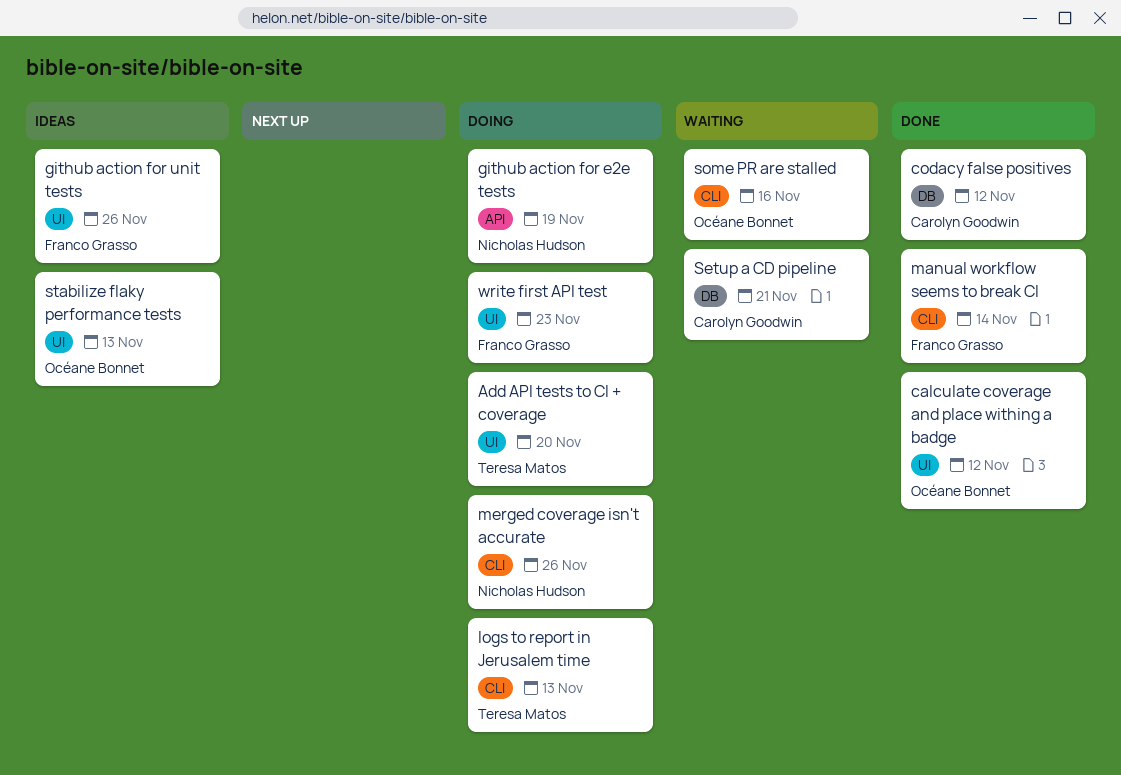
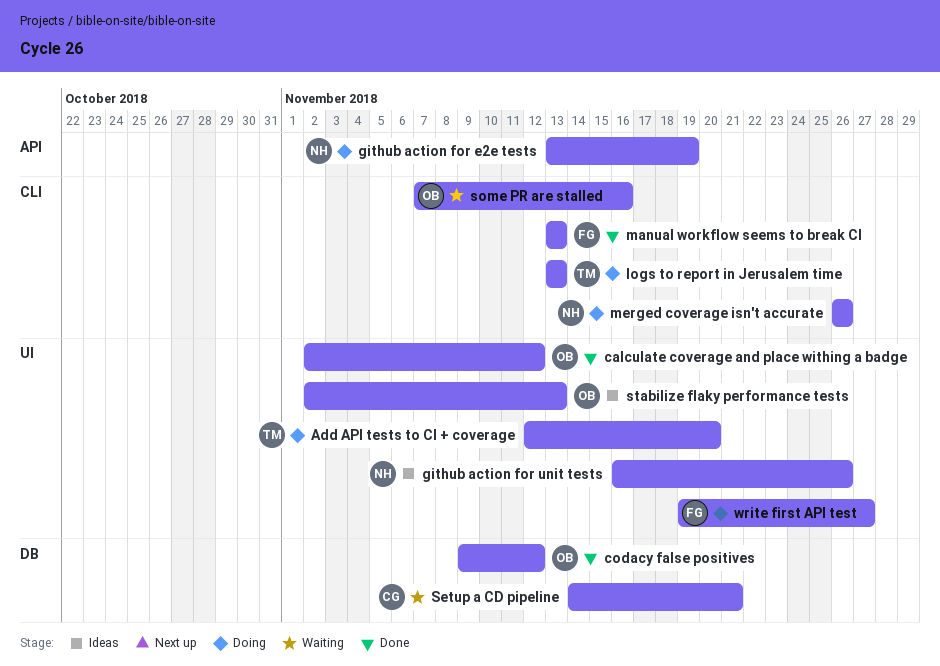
codacy false positives, owner: Carolyn Goodwin -> Océane Bonnet
github action for unit tests, owner: Franco Grasso -> Nicholas Hudson
manual workflow seems to break CI, due: Nov 14 -> Nov 13
write first API test, due: Nov 23 -> Nov 27

